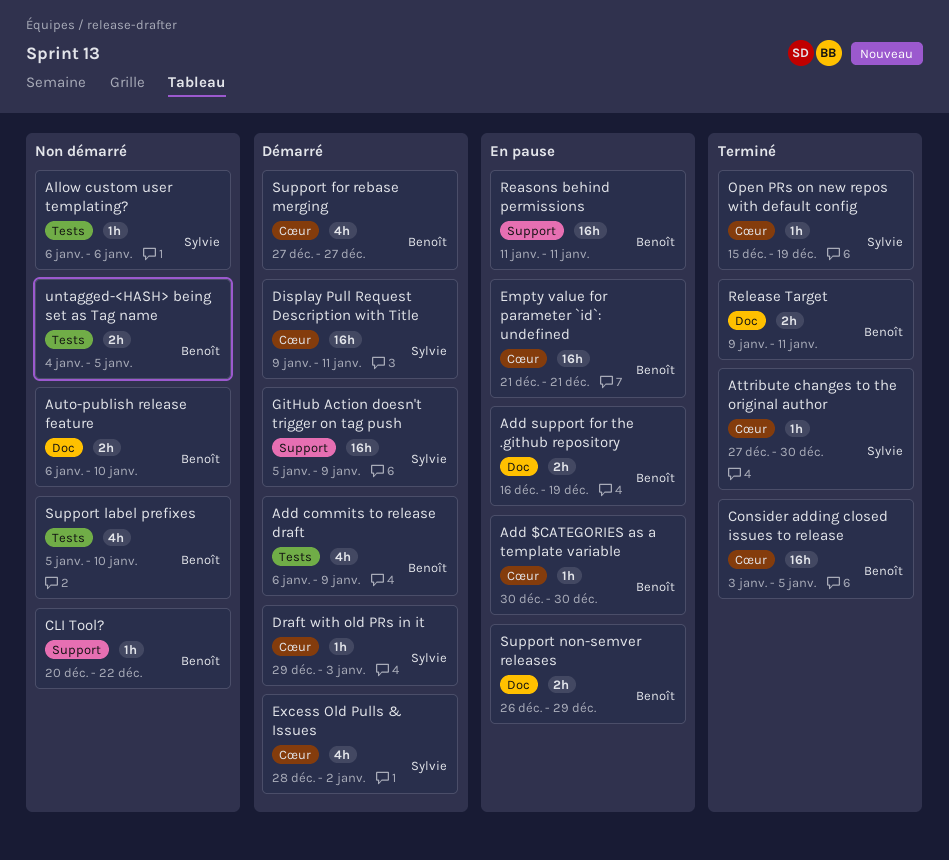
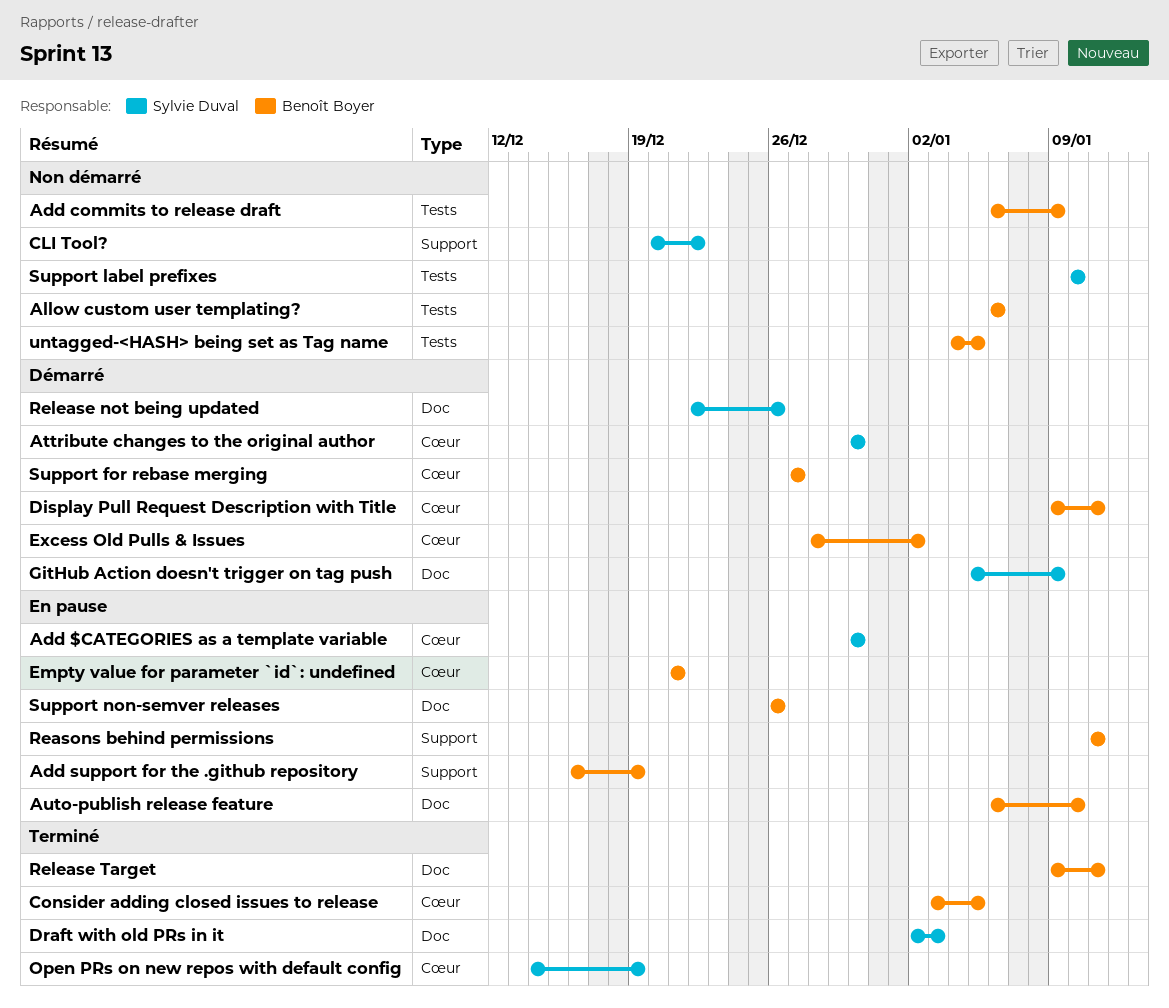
Add $CATEGORIES as a template variable, owner: Benoît Boyer -> Sylvie Duval
Add commits to release draft, status: Démarré -> Non démarré
Add support for the .github repository, label: Doc -> Support
Allow custom user templating?, owner: Sylvie Duval -> Benoît Boyer
Attribute changes to the original author, status: Terminé -> Démarré
Attribute changes to the original author, start: Dec 27 -> Dec 30
Auto-publish release feature, status: Non démarré -> En pause
CLI Tool?, owner: Benoît Boyer -> Sylvie Duval
Display Pull Request Description with Title, owner: Sylvie Duval -> Benoît Boyer
Draft with old PRs in it, status: Démarré -> Terminé
Draft with old PRs in it, label: Cœur -> Doc
Draft with old PRs in it, start: Dec 29 -> Jan 2
Excess Old Pulls & Issues, owner: Sylvie Duval -> Benoît Boyer
GitHub Action doesn't trigger on tag push, label: Support -> Doc
Open PRs on new repos with default config, start: Dec 15 -> Dec 14
Release not being updated: none -> present
Support label prefixes, owner: Benoît Boyer -> Sylvie Duval
Support label prefixes, start: Jan 5 -> Jan 10
Support non-semver releases, due: Dec 29 -> Dec 26

